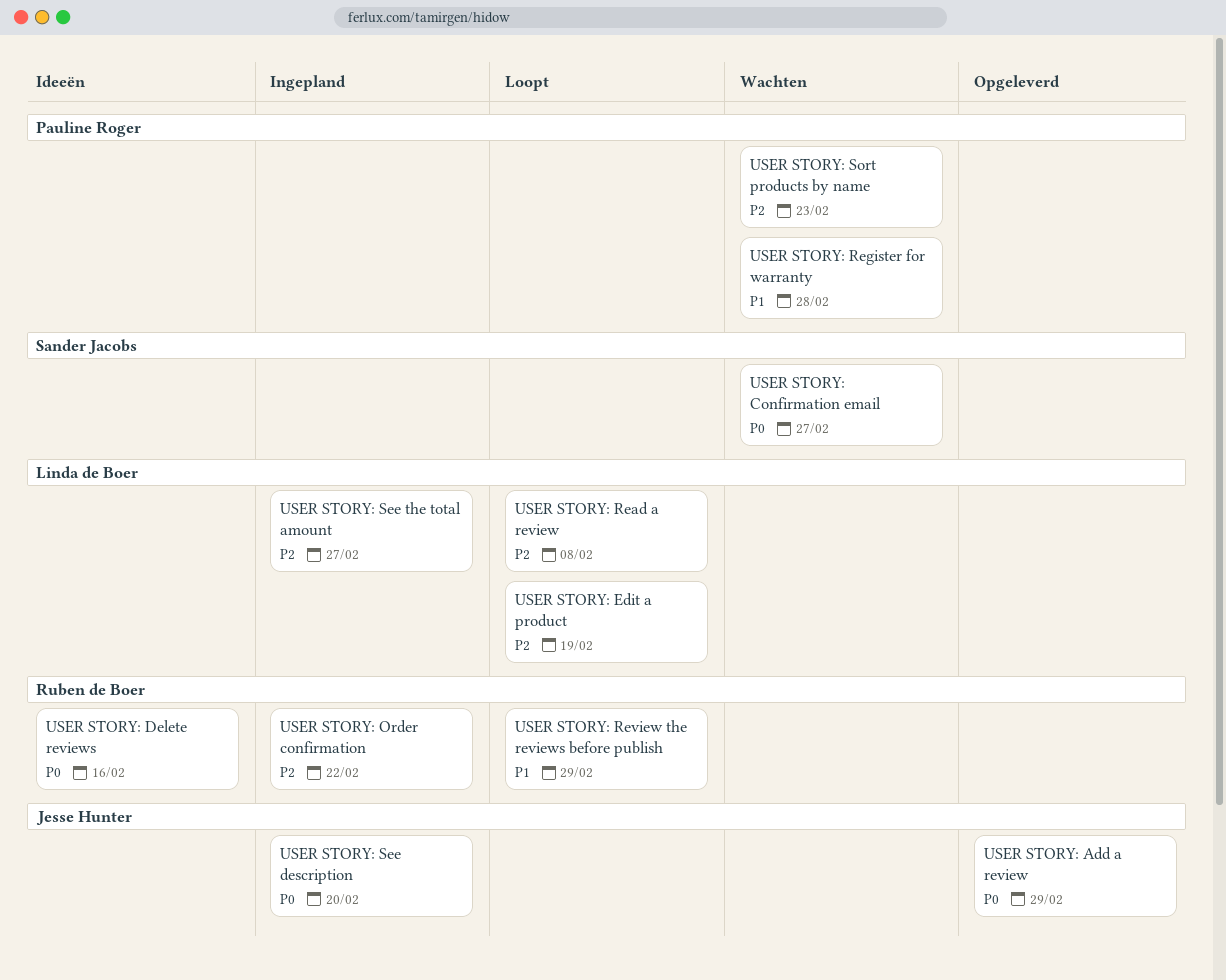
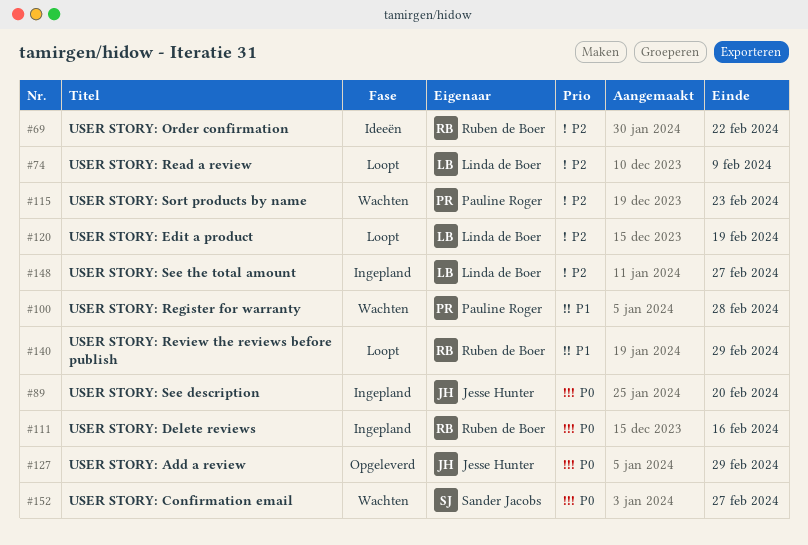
USER STORY: Delete reviews, status: Ideeën -> Ingepland
USER STORY: Order confirmation, status: Ingepland -> Ideeën
USER STORY: Read a review, due: Feb 8 -> Feb 9

